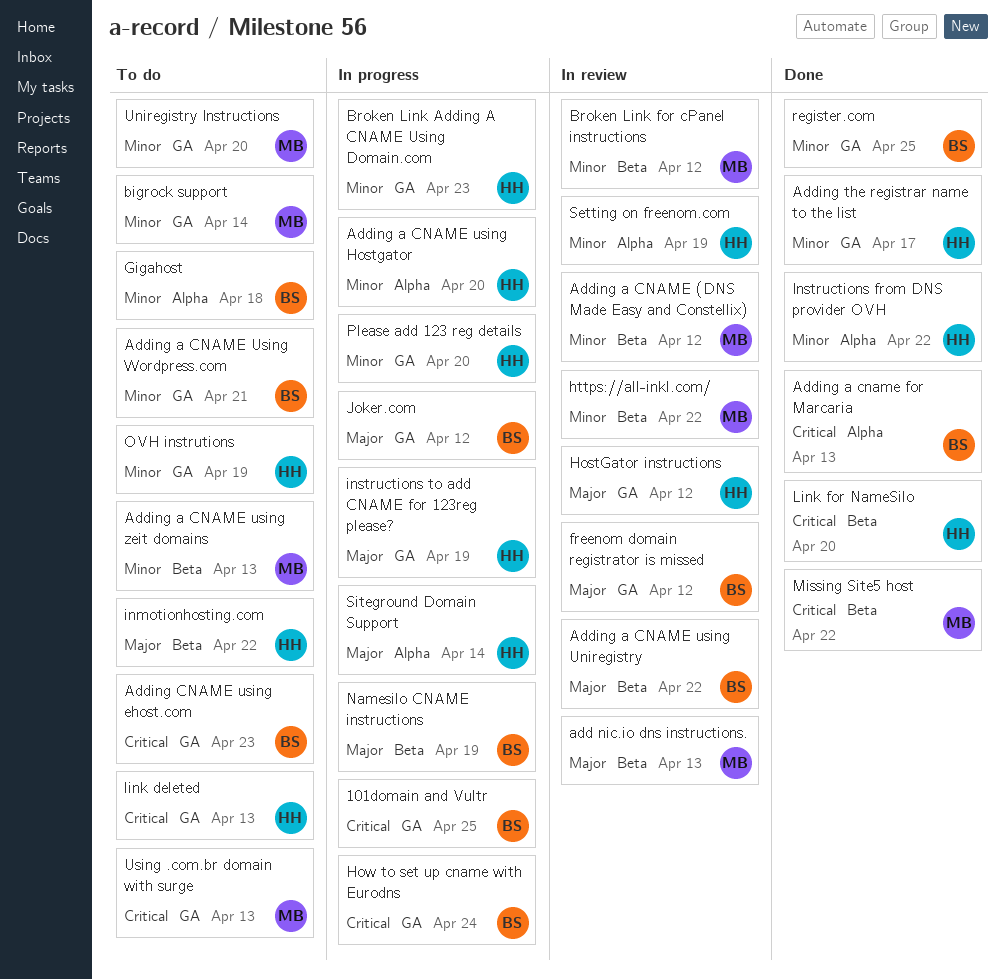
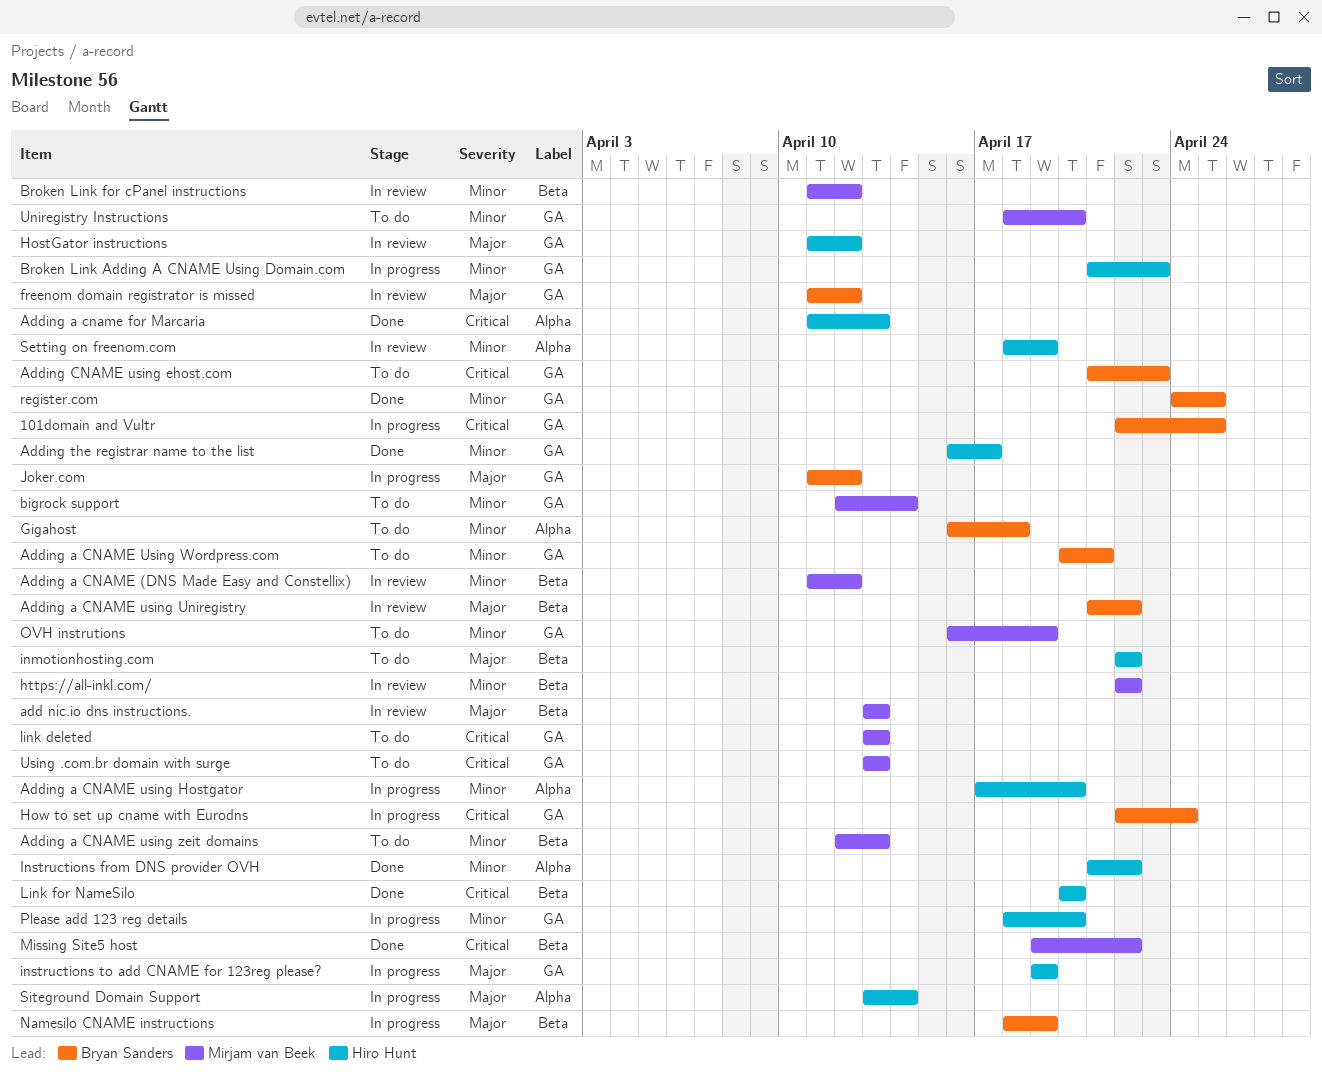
Adding a cname for Marcaria, owner: Bryan Sanders -> Hiro Hunt
link deleted, owner: Hiro Hunt -> Mirjam van Beek
OVH instrutions, owner: Hiro Hunt -> Mirjam van Beek

